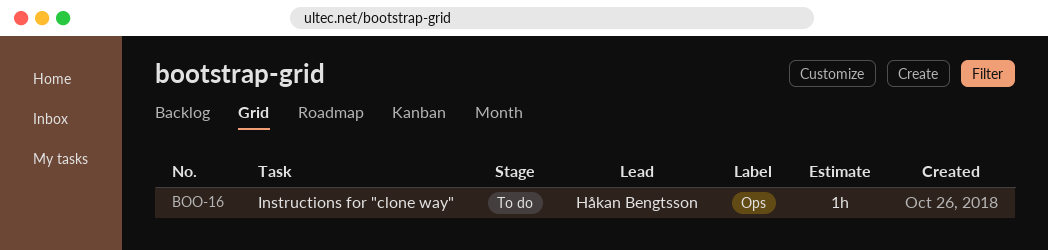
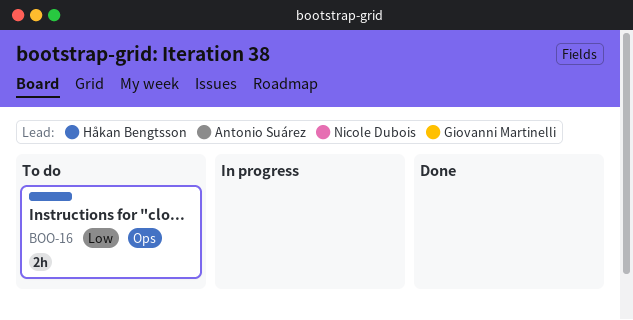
BOO-16, estimate: 1h -> 2h

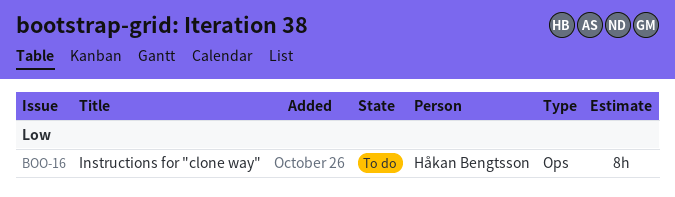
BOO-16, estimate: 2h -> 8h

